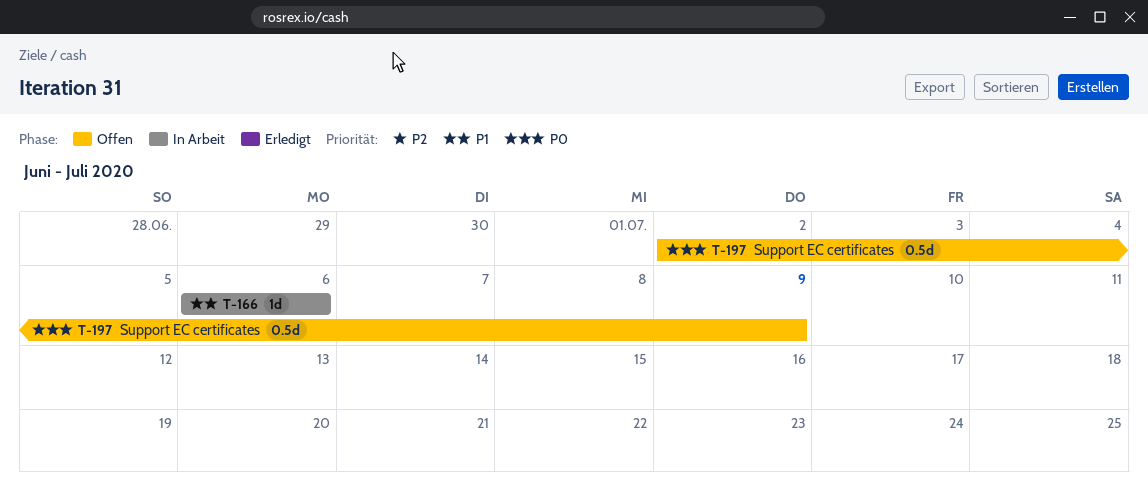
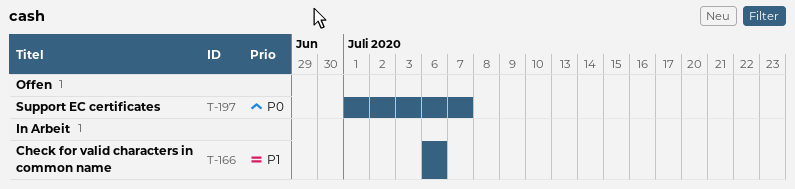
T-197, start: Jul 2 -> Jul 1
T-197, due: Jul 9 -> Jul 7

